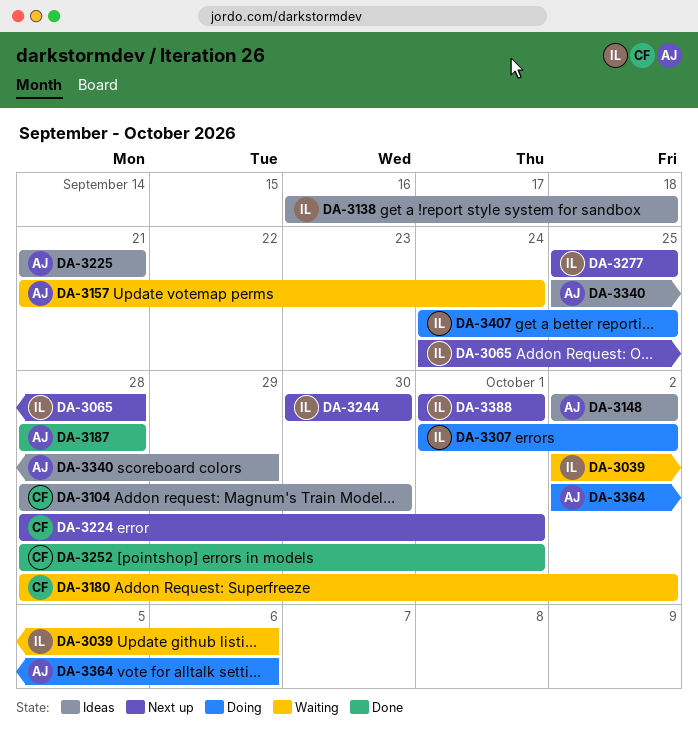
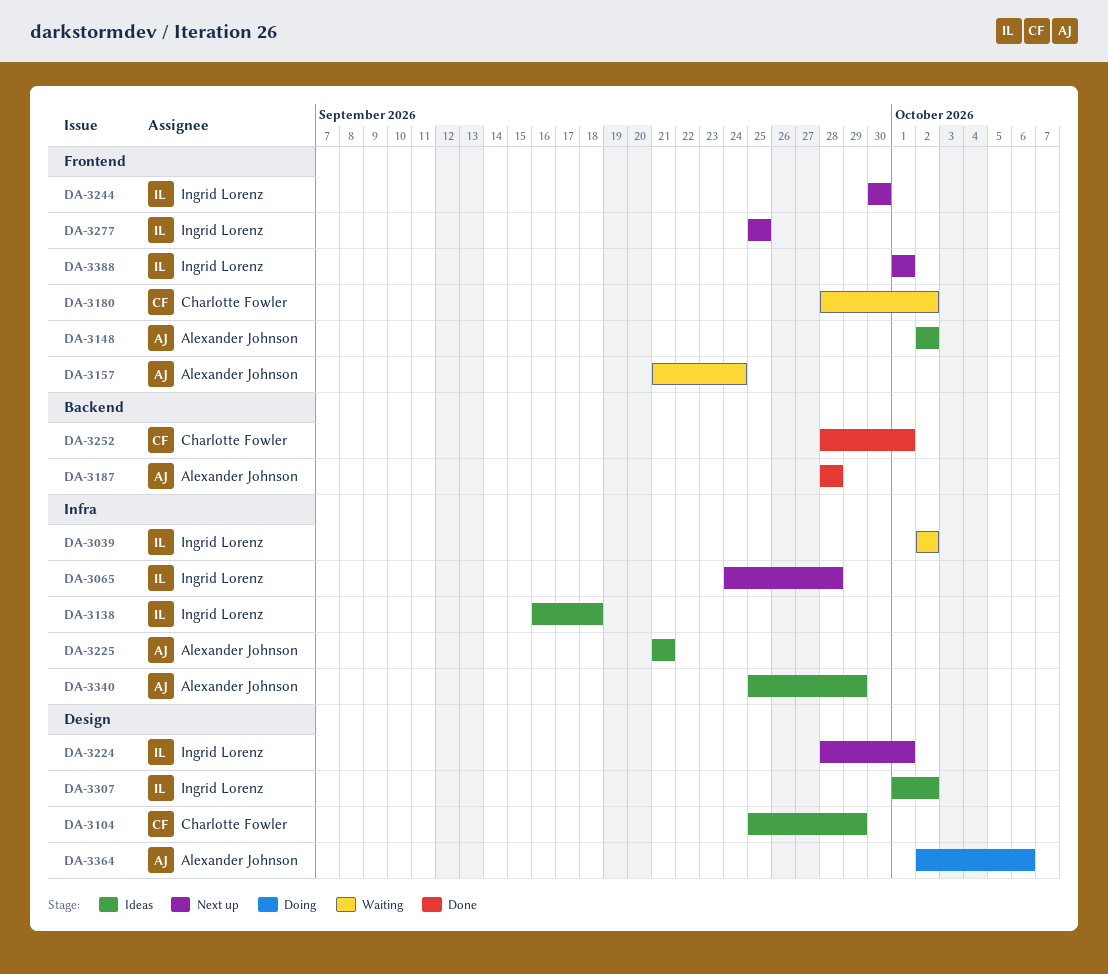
DA-3039, due: Oct 6 -> Oct 2
DA-3104, start: Sep 28 -> Sep 25
DA-3104, due: Sep 30 -> Sep 29
DA-3224, owner: Charlotte Fowler -> Ingrid Lorenz
DA-3307, status: Doing -> Ideas
DA-3407: present -> none

